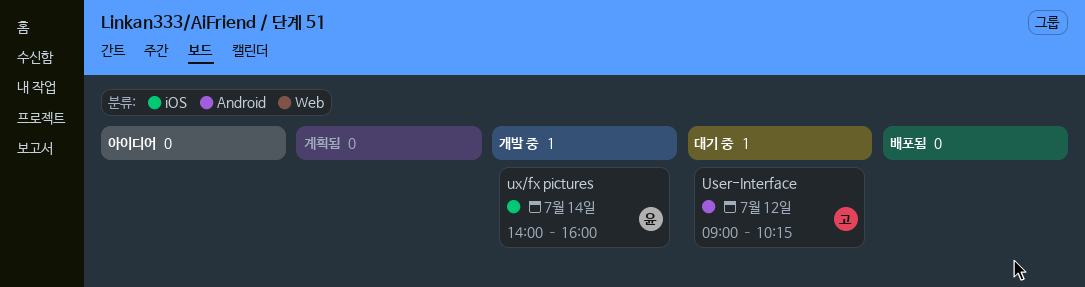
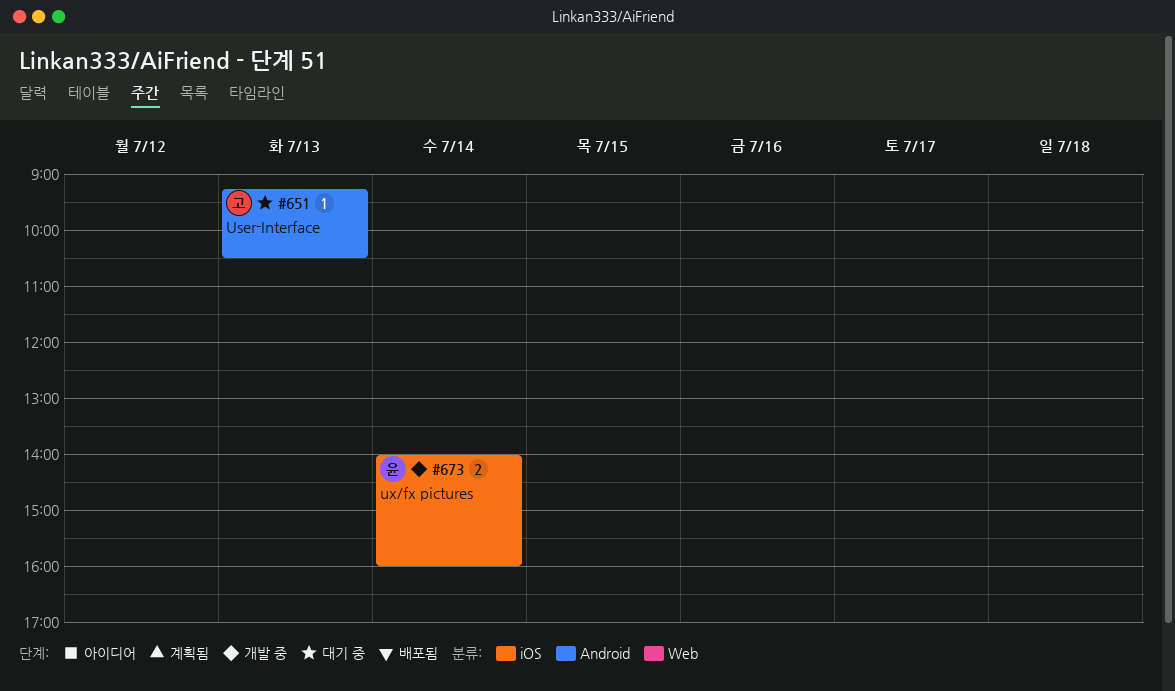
User-Interface, day: Jul 12 -> Jul 13
User-Interface, begins: 09:00 -> 09:15
User-Interface, ends: 10:15 -> 10:30

